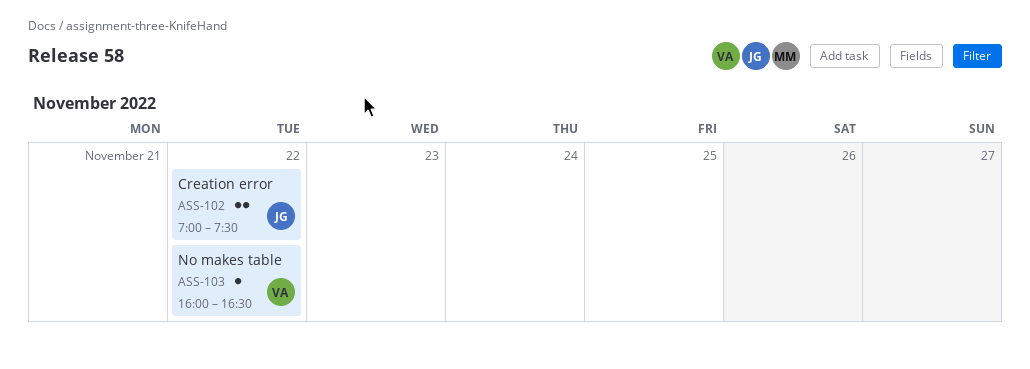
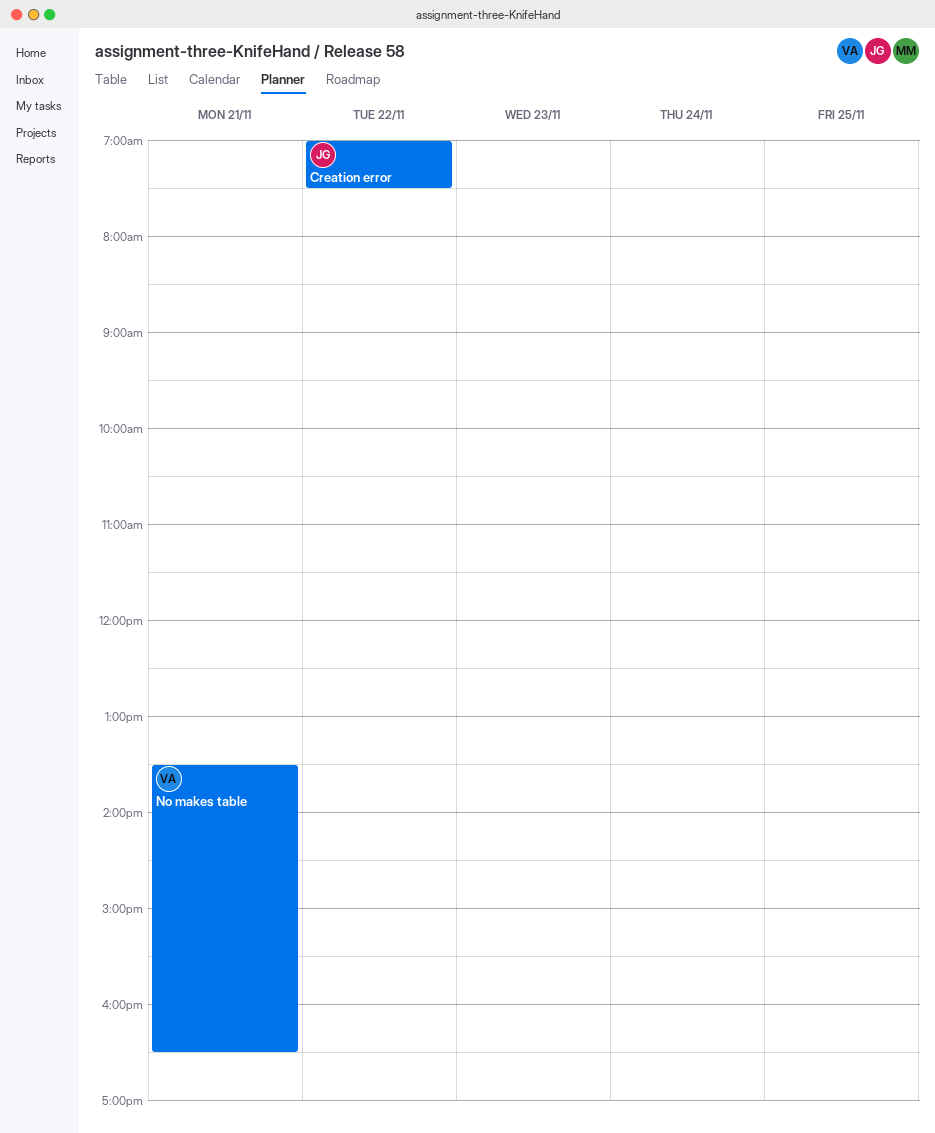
No makes table, day: Nov 22 -> Nov 21
No makes table, begins: 16:00 -> 13:30

